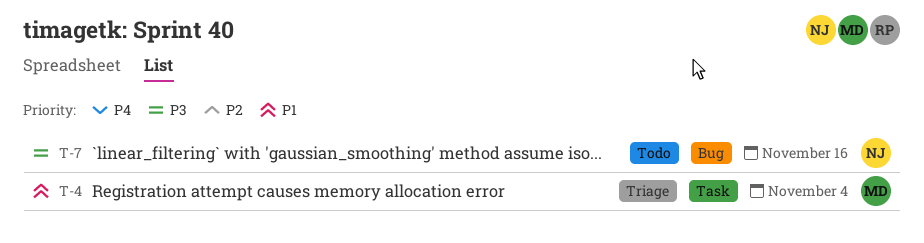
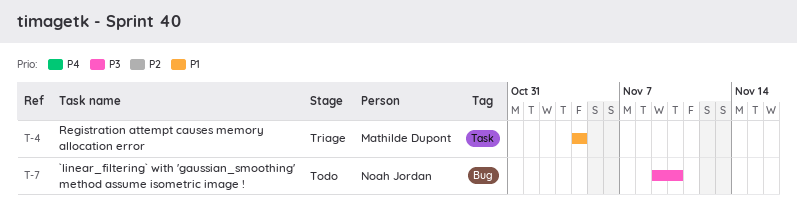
T-7, due: Nov 16 -> Nov 10

